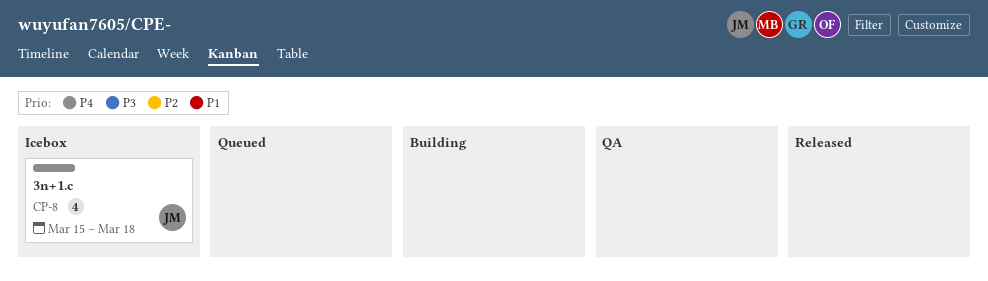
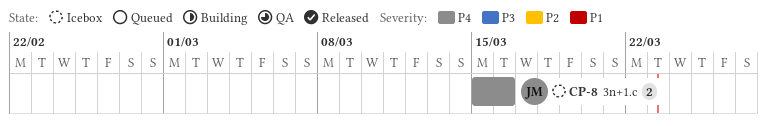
CP-8, estimate: 4 -> 2
CP-8, due: Mar 18 -> Mar 16

